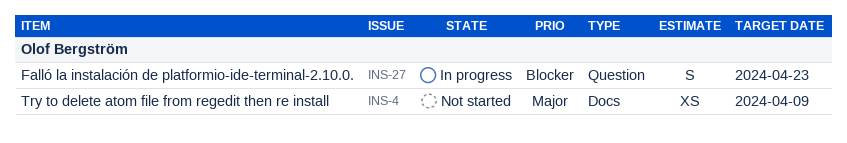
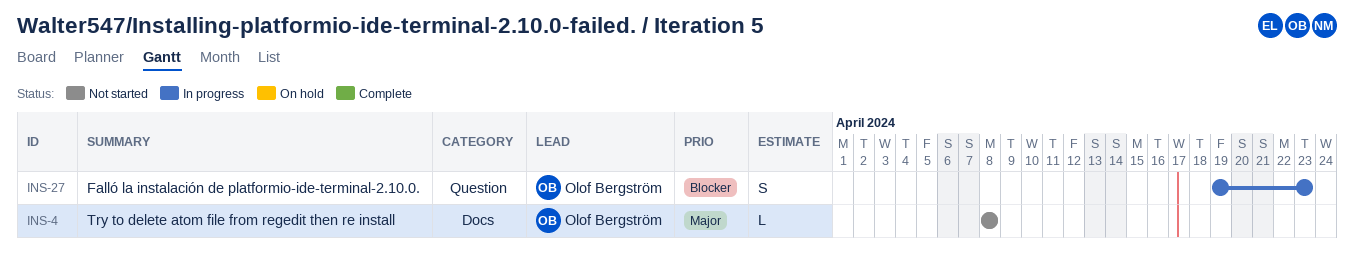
INS-4, estimate: XS -> L
INS-4, due: Apr 9 -> Apr 8

